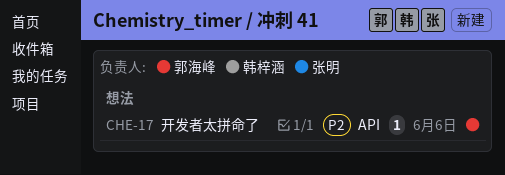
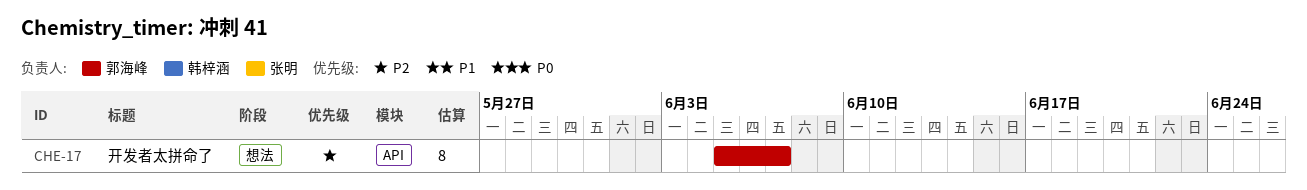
CHE-17, estimate: 1 -> 8
CHE-17, due: Jun 6 -> Jun 7

